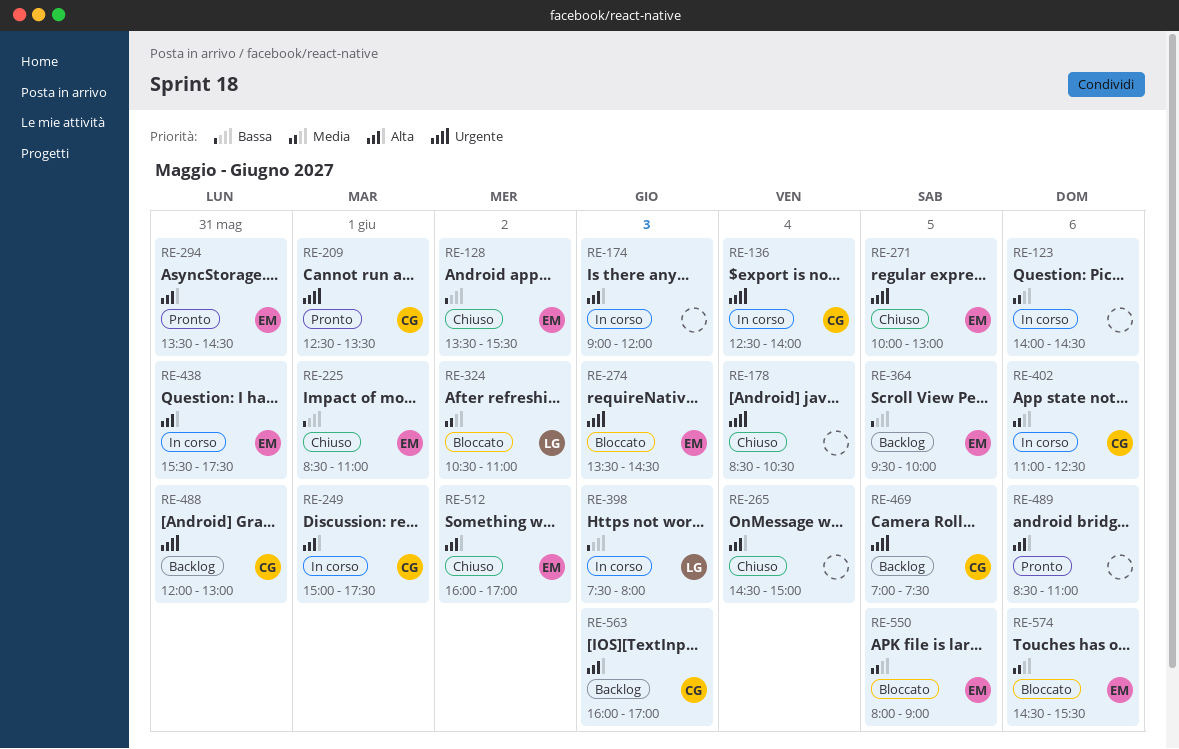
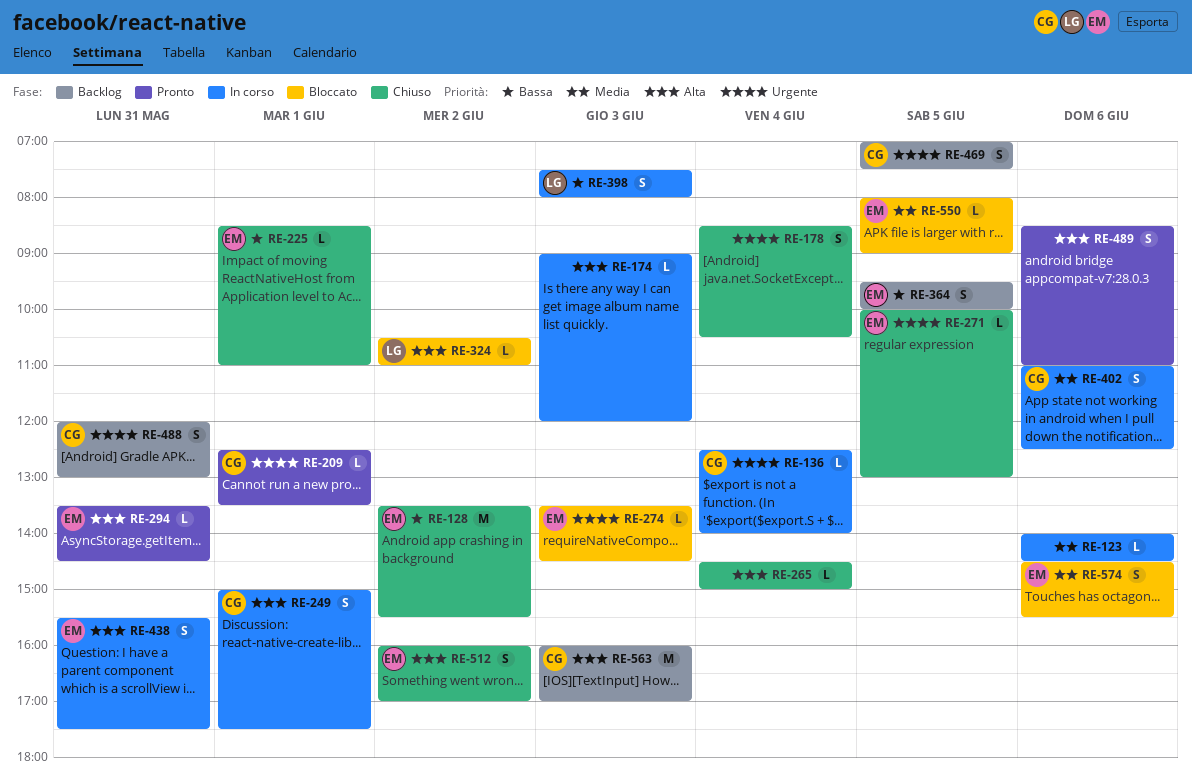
RE-324, priority: Media -> Alta

